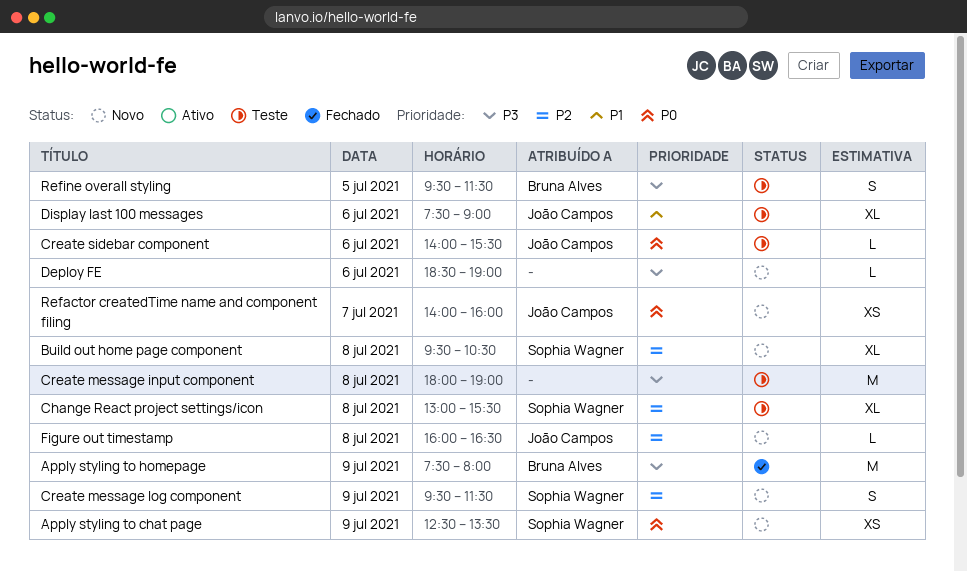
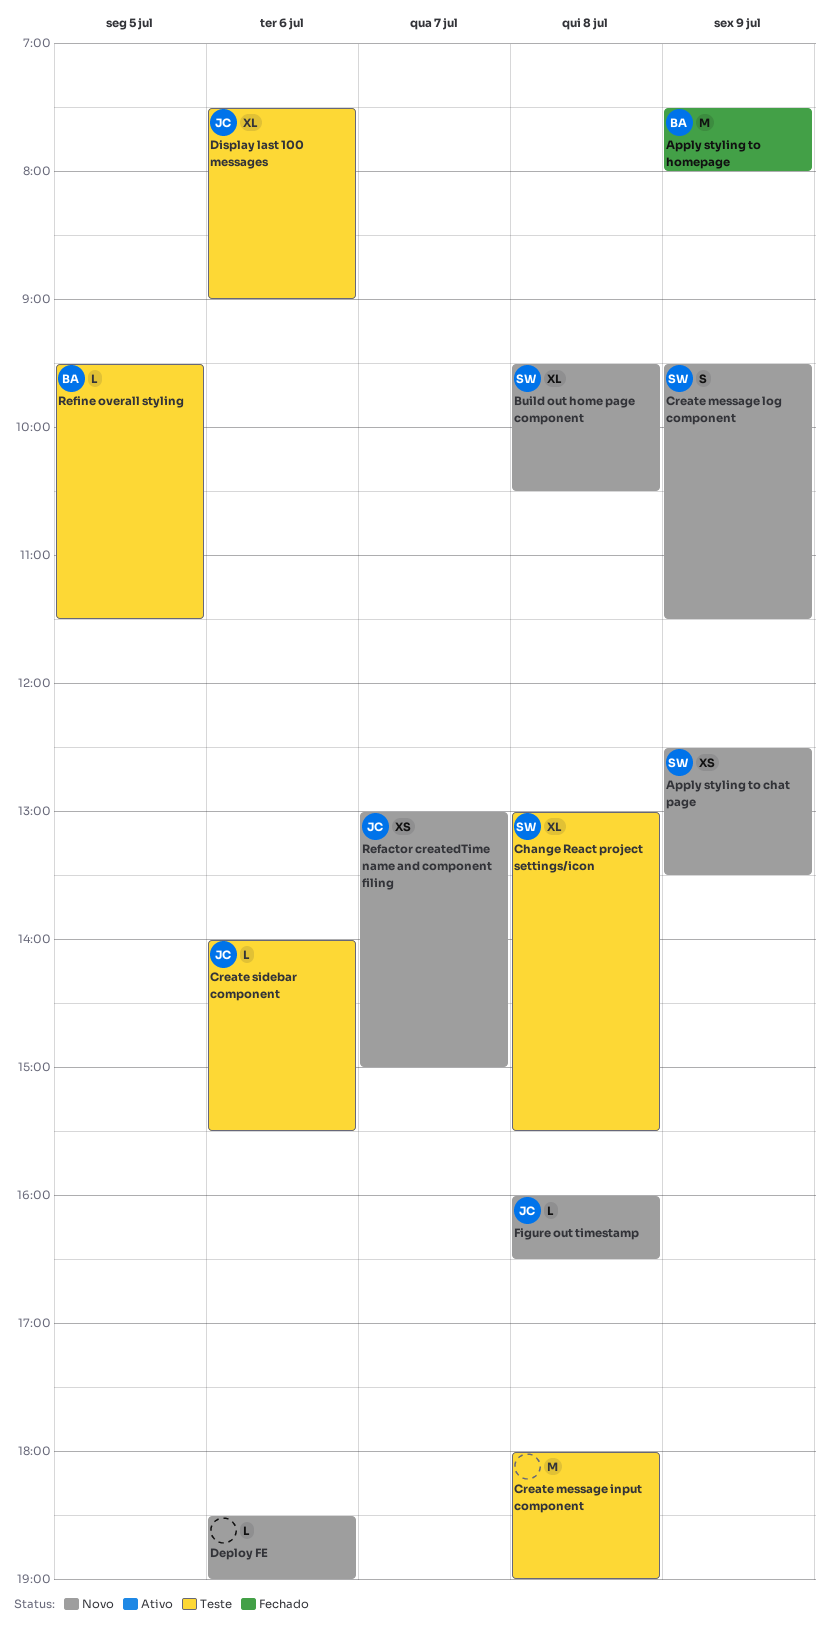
Refactor createdTime name and component filing, begins: 14:00 -> 13:00
Refactor createdTime name and component filing, ends: 16:00 -> 15:00
Refine overall styling, estimate: S -> L

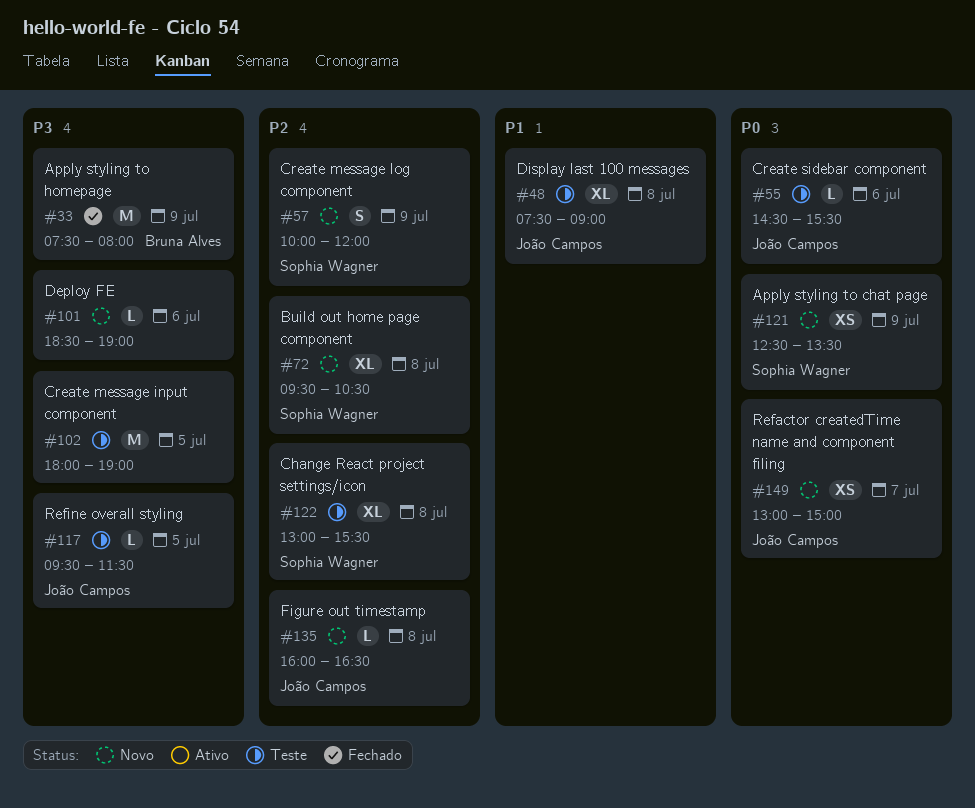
Create message input component, day: Jul 8 -> Jul 5
Create message log component, begins: 09:30 -> 10:00
Create message log component, ends: 11:30 -> 12:00
Create sidebar component, begins: 14:00 -> 14:30
Display last 100 messages, day: Jul 6 -> Jul 8
Refine overall styling, owner: Bruna Alves -> João Campos

